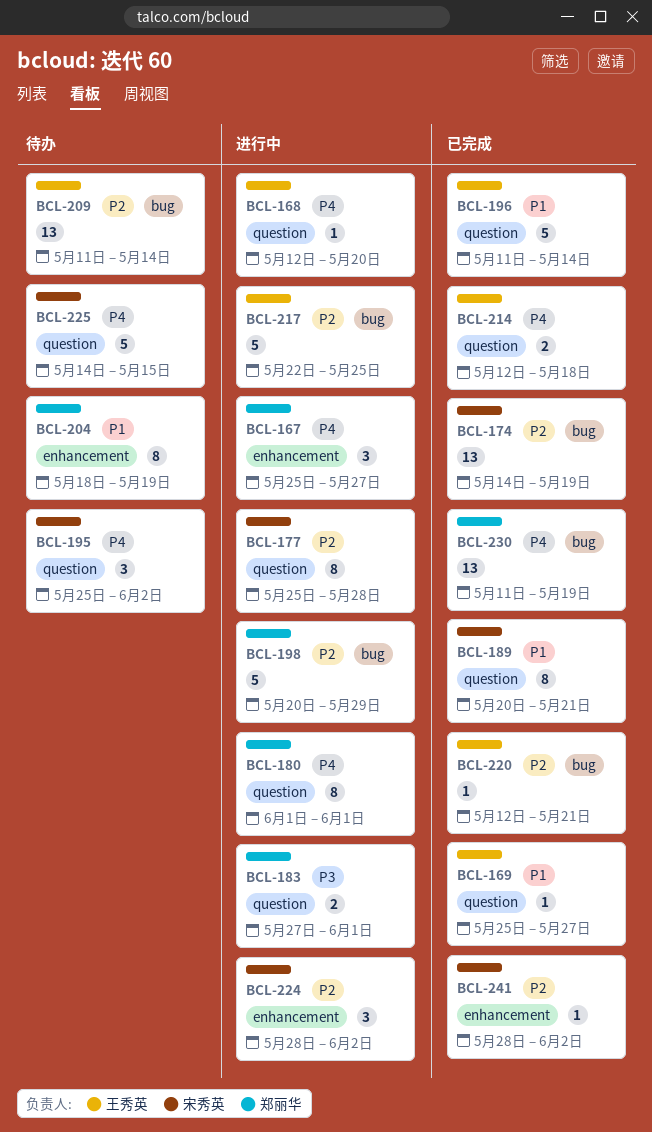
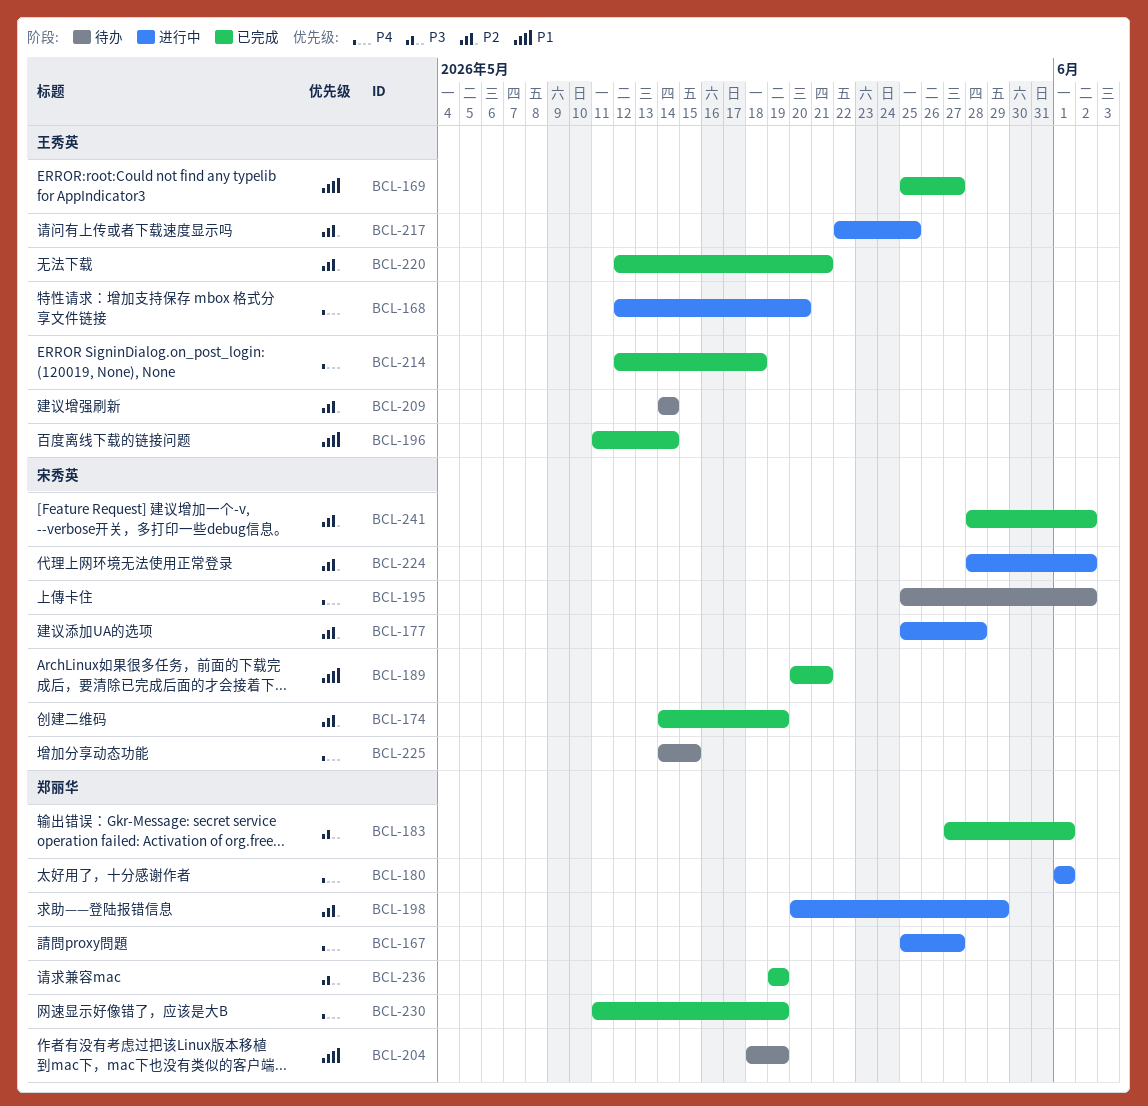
BCL-183, status: 进行中 -> 已完成
BCL-209, start: May 11 -> May 14
BCL-236: none -> present

